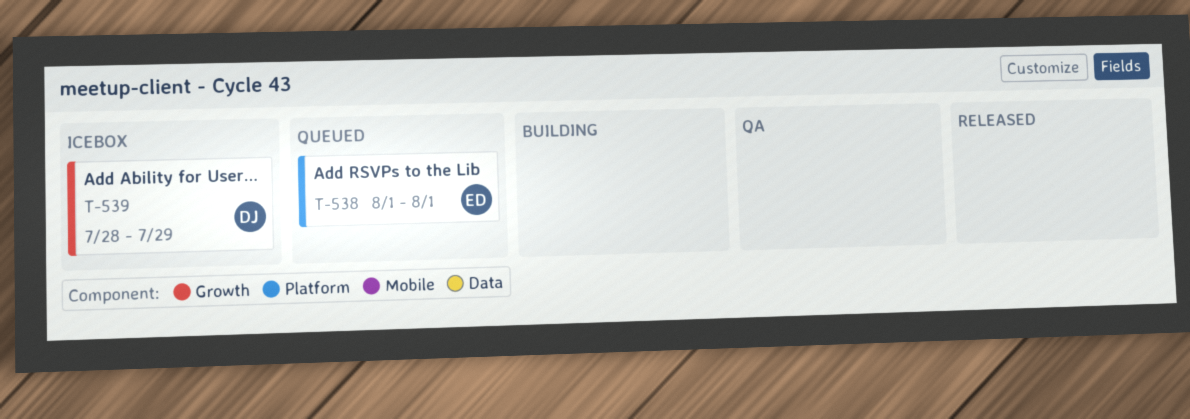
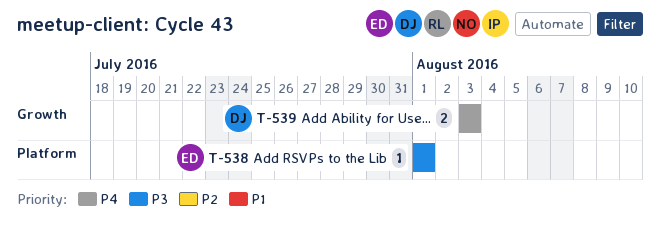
T-539, start: Jul 28 -> Aug 3
T-539, due: Jul 29 -> Aug 3

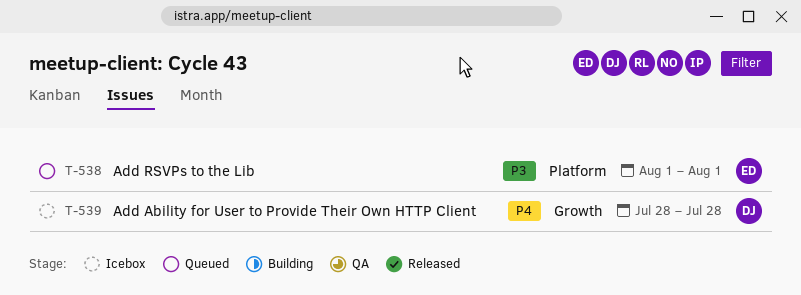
T-539, start: Aug 3 -> Jul 28
T-539, due: Aug 3 -> Jul 28

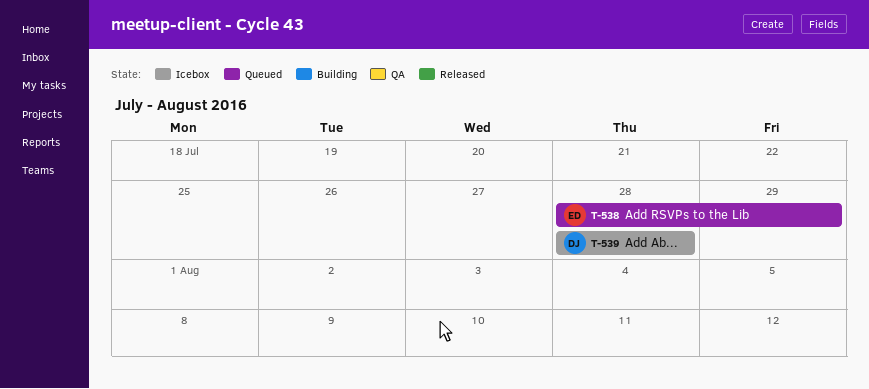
T-538, start: Aug 1 -> Jul 28
T-538, due: Aug 1 -> Jul 29

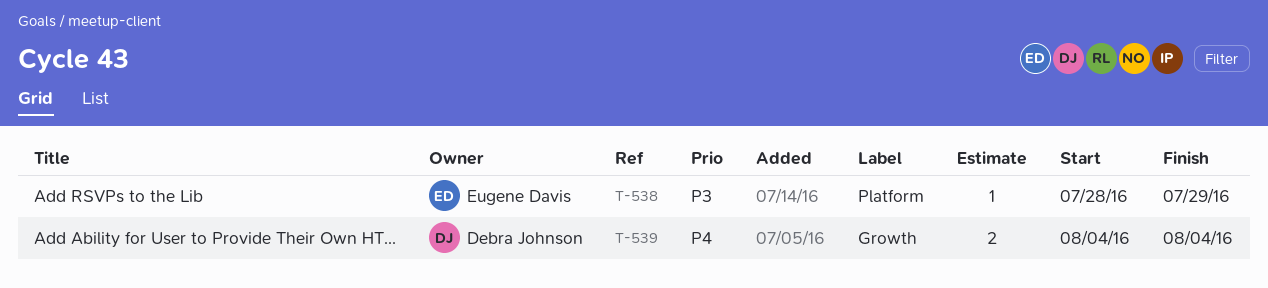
T-539, start: Jul 28 -> Aug 4
T-539, due: Jul 28 -> Aug 4

